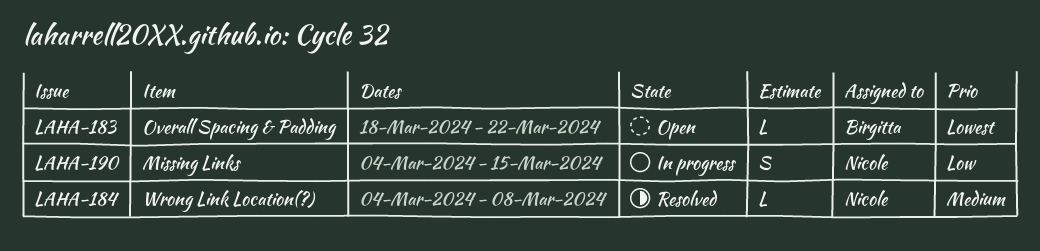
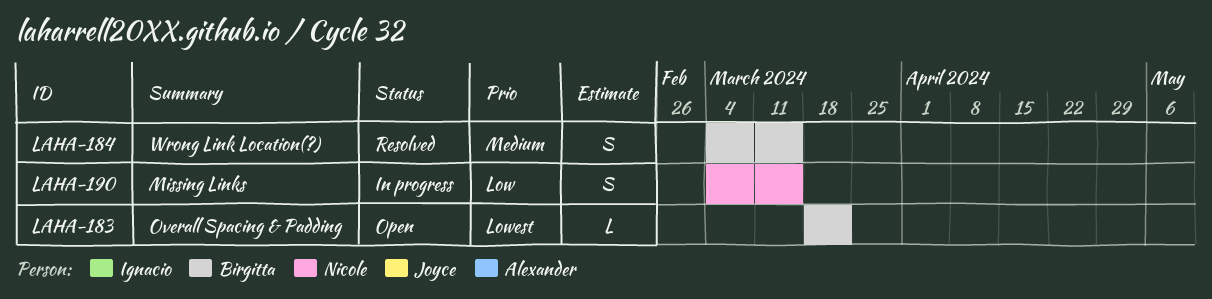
LAHA-184, owner: Nicole -> Birgitta
LAHA-184, estimate: L -> S
LAHA-184, due: Mar 8 -> Mar 15

